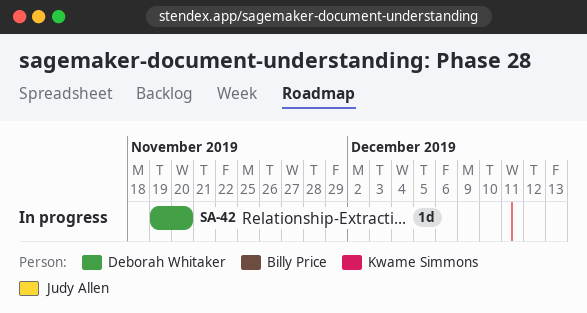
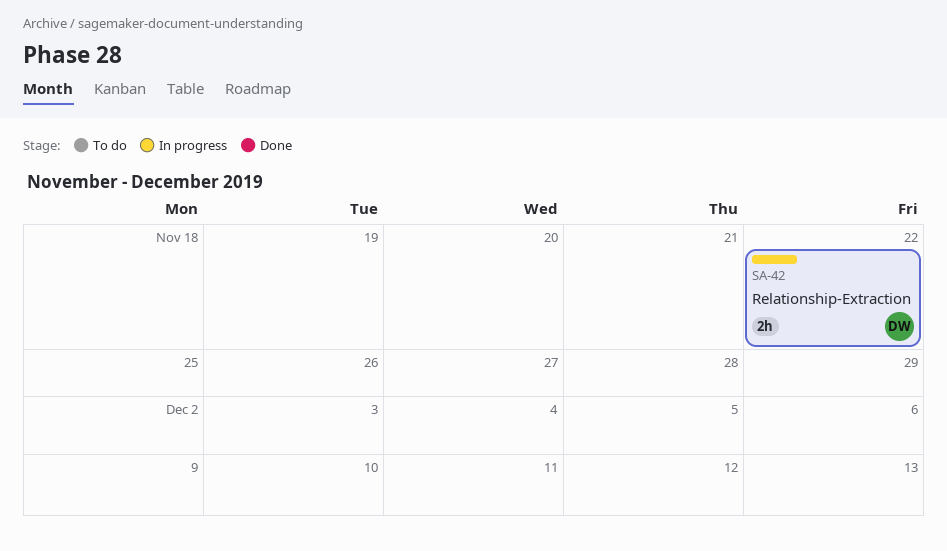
SA-42, estimate: 1d -> 2h
SA-42, due: Nov 20 -> Nov 22

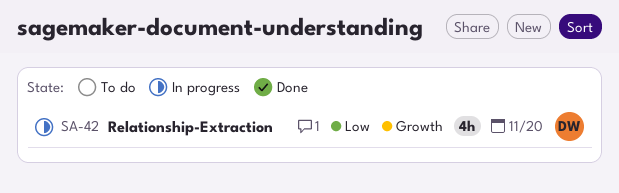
SA-42, estimate: 2h -> 4h
SA-42, due: Nov 22 -> Nov 20

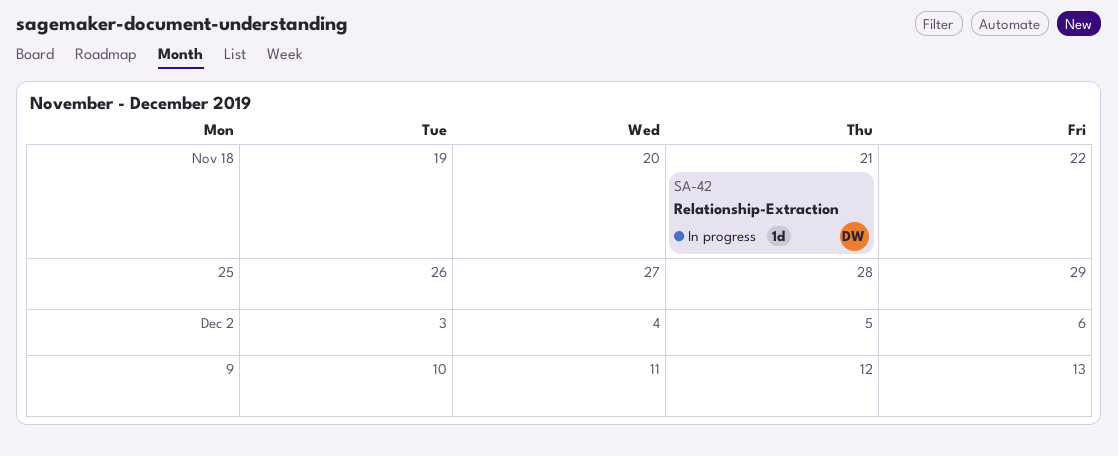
SA-42, estimate: 4h -> 1d
SA-42, due: Nov 20 -> Nov 21

